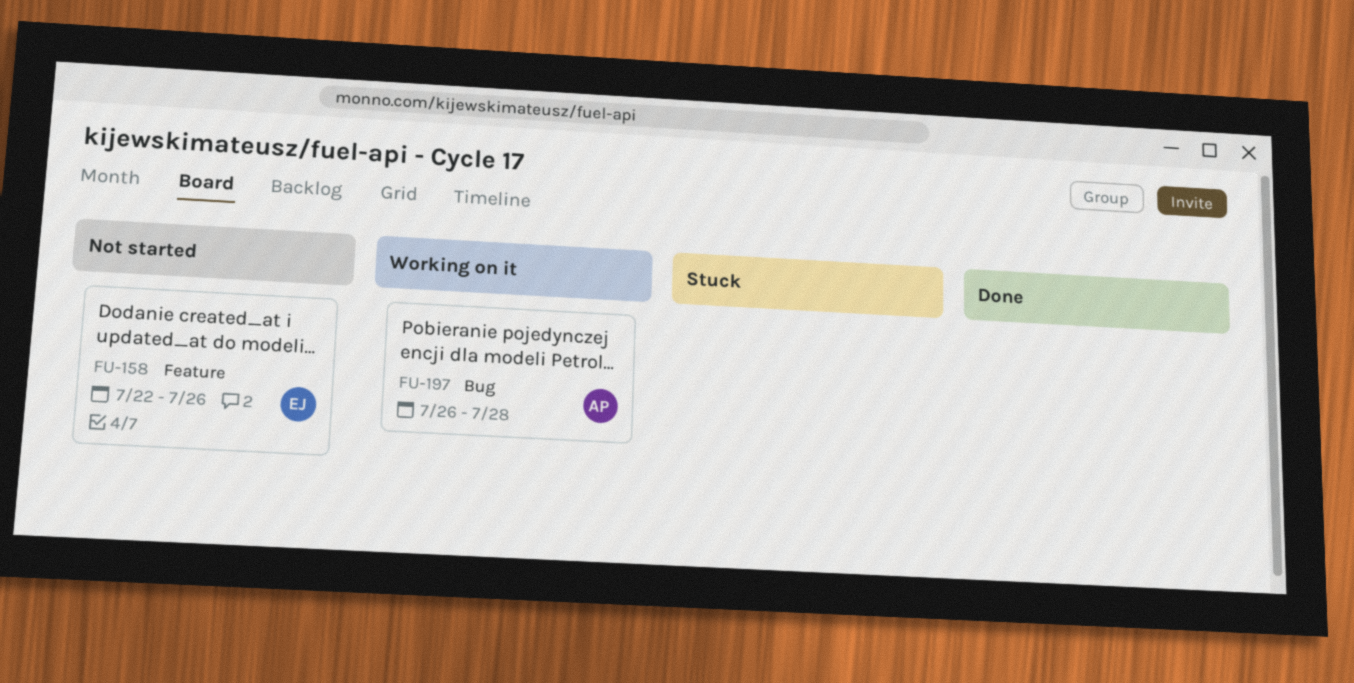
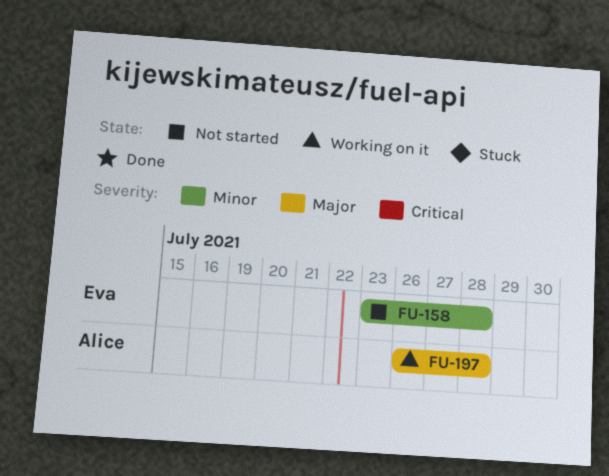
FU-158, start: Jul 22 -> Jul 23
FU-158, due: Jul 26 -> Jul 28

